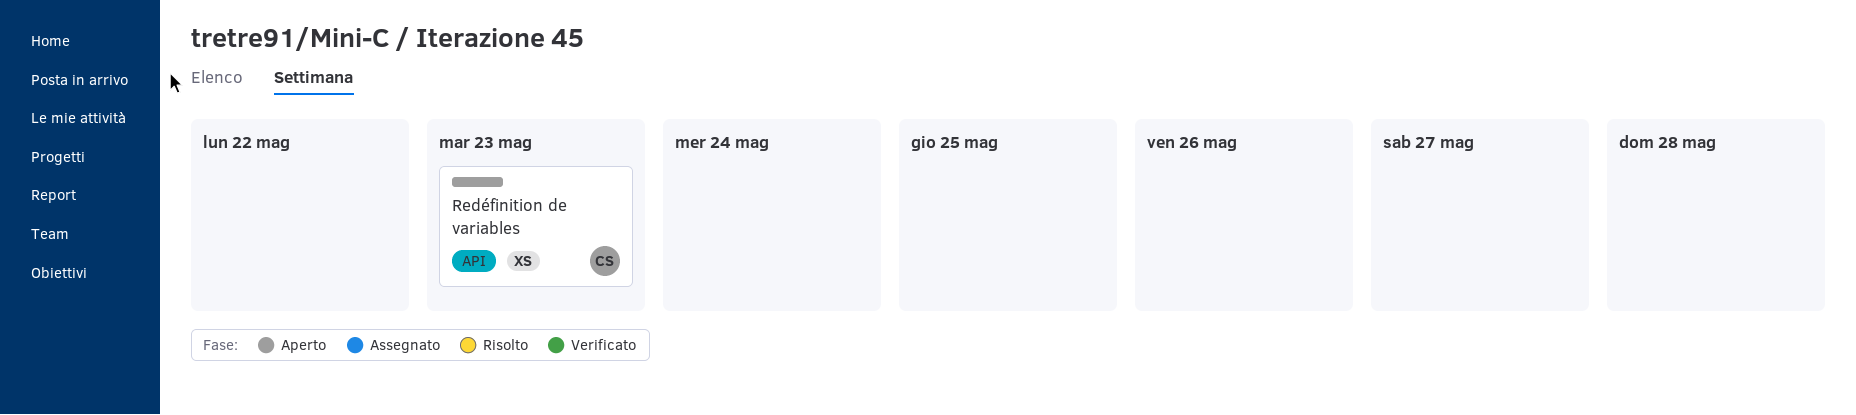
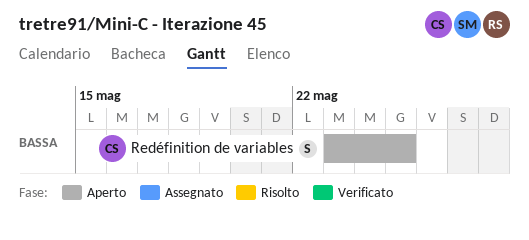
Redéfinition de variables, estimate: XS -> S
Redéfinition de variables, due: May 23 -> May 25

